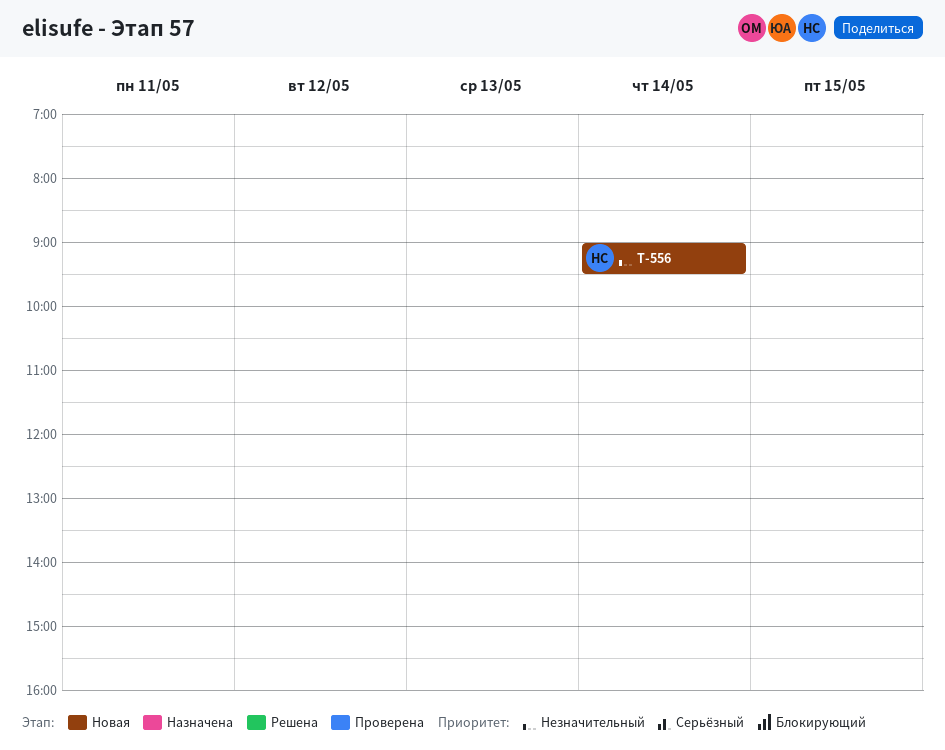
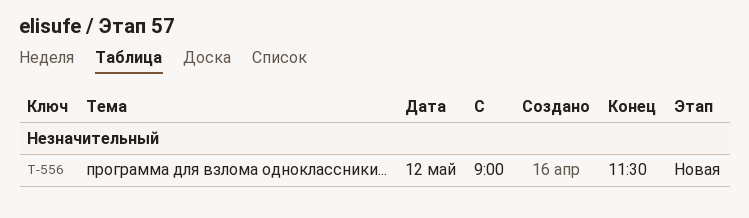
T-556, day: May 14 -> May 12
T-556, ends: 09:30 -> 11:30

